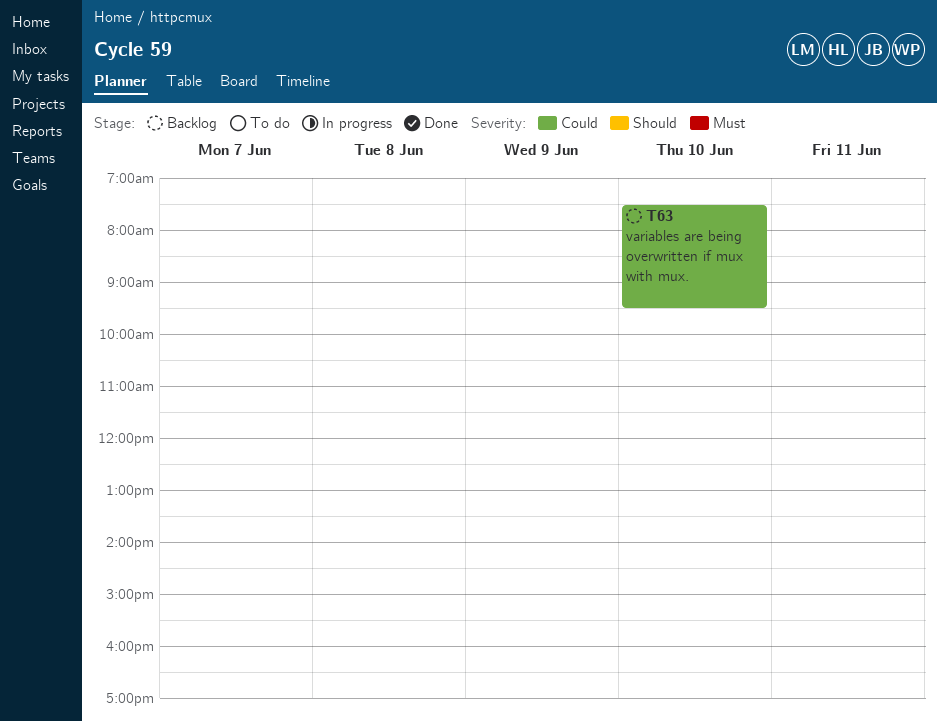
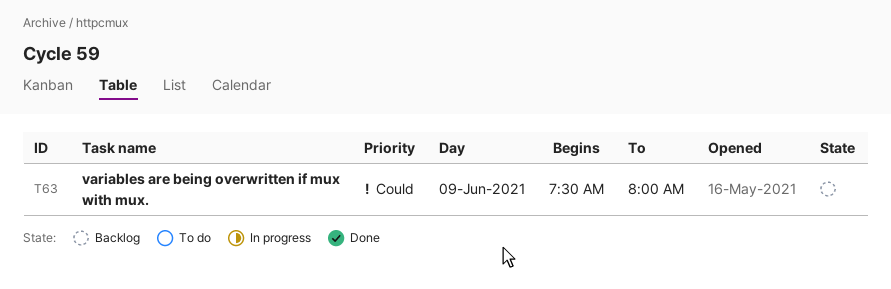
T63, day: Jun 10 -> Jun 9
T63, ends: 09:30 -> 08:00

